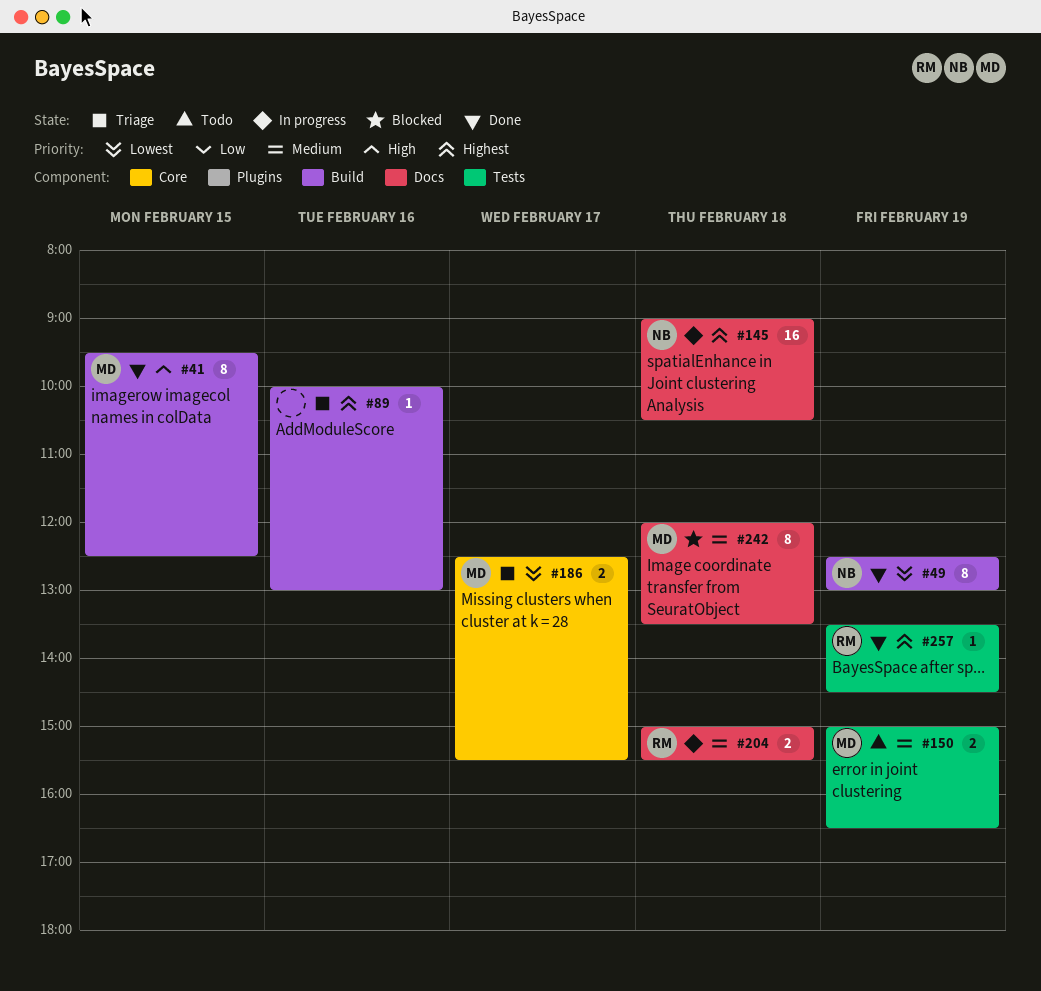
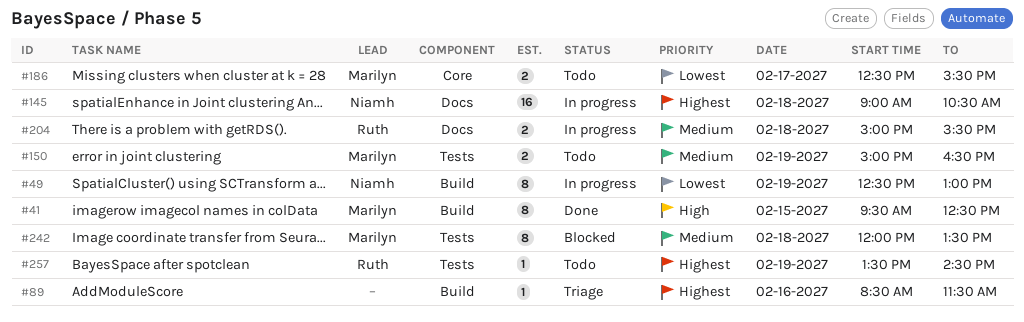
#49, status: Done -> In progress
#89, begins: 10:00 -> 08:30
#89, ends: 13:00 -> 11:30
#186, status: Triage -> Todo
#242, label: Docs -> Tests
#257, status: Done -> Todo

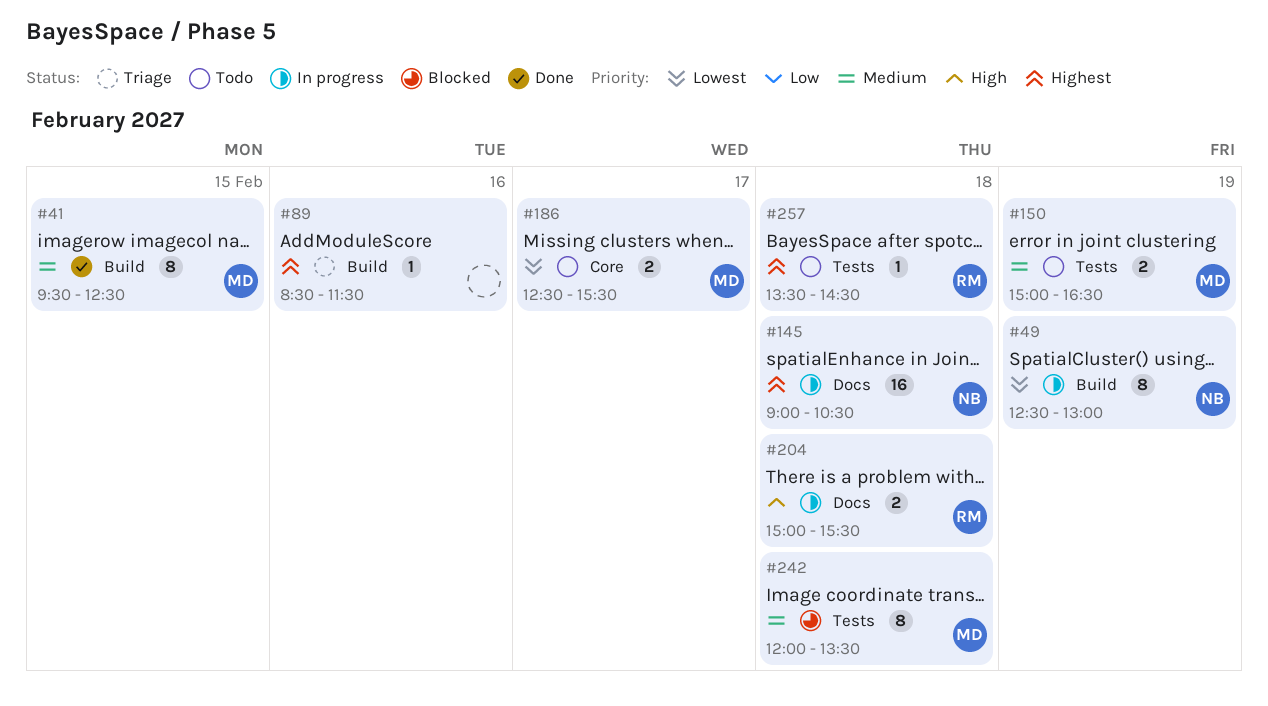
#41, priority: High -> Medium
#204, priority: Medium -> High
#257, day: Feb 19 -> Feb 18

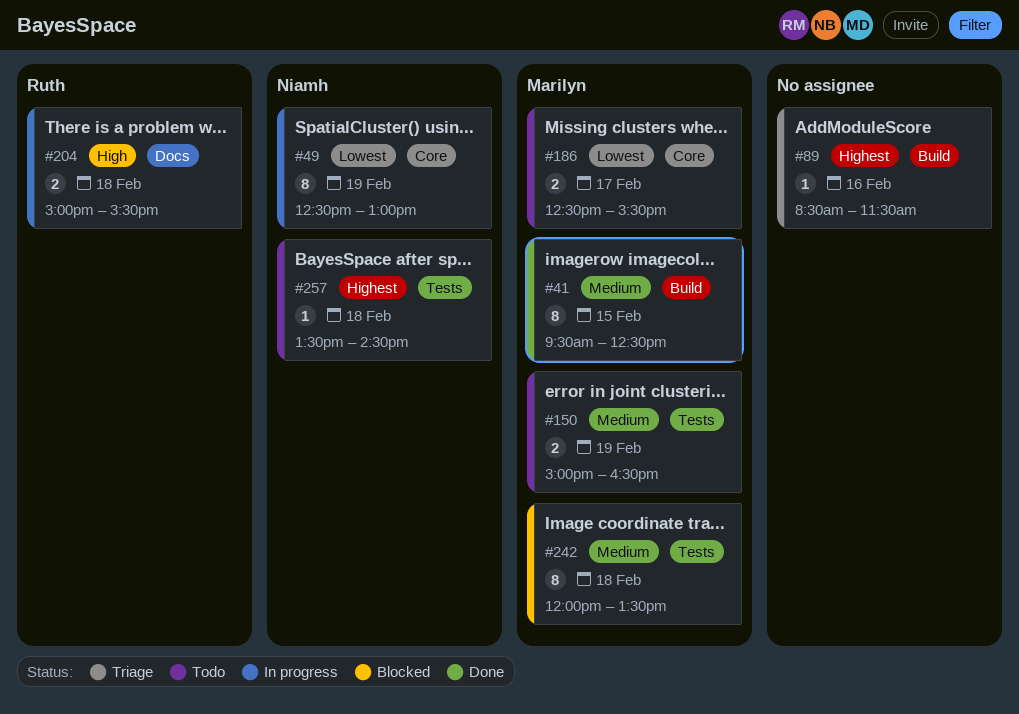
#49, label: Build -> Core
#145: present -> none
#257, owner: Ruth -> Niamh

